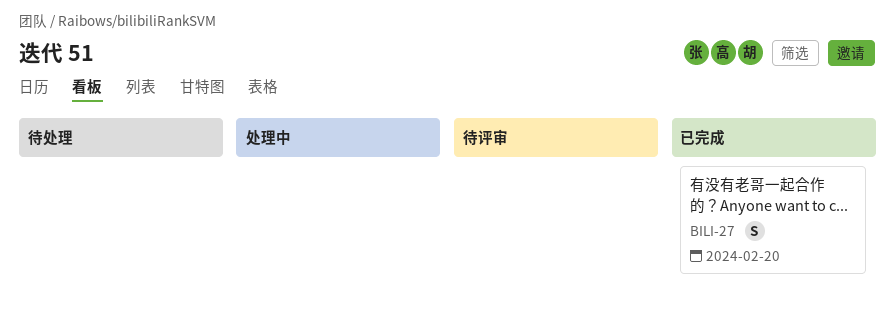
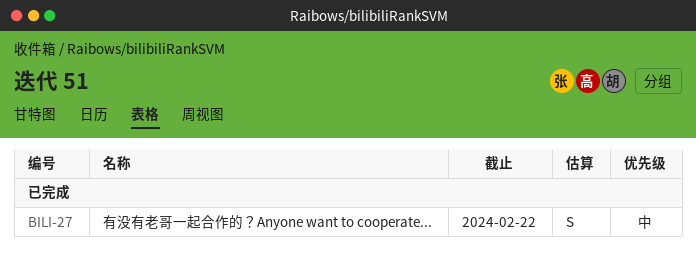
BILI-27, due: Feb 20 -> Feb 22

